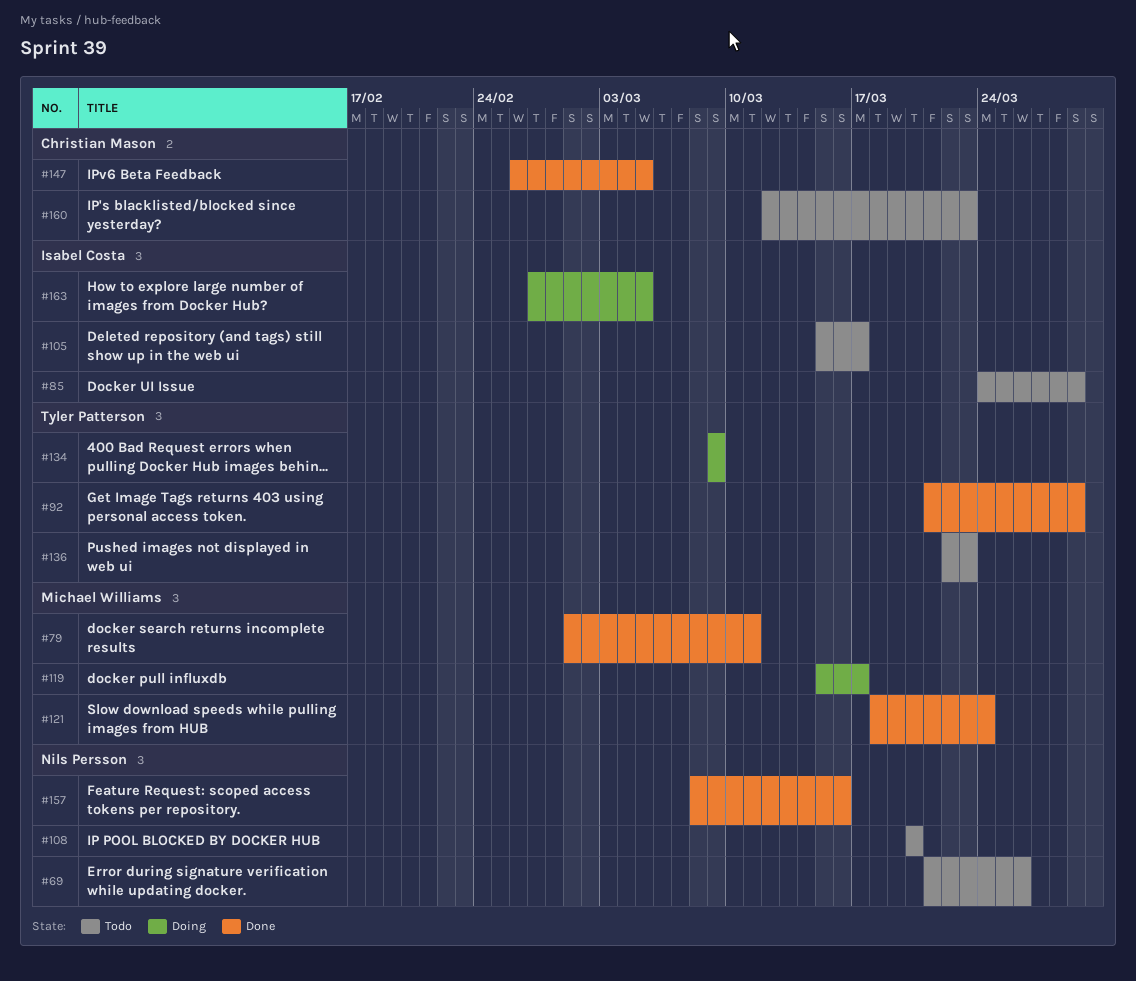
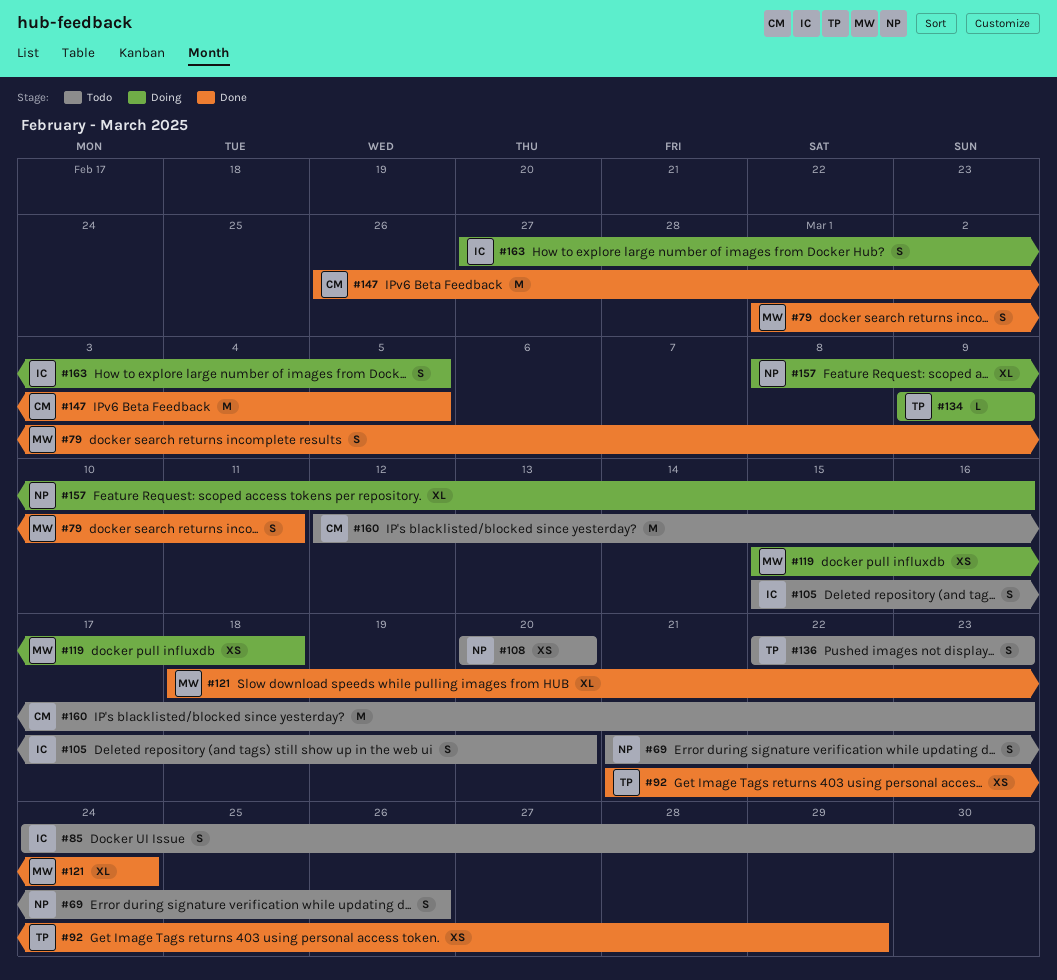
#85, due: Mar 29 -> Mar 30
#105, due: Mar 17 -> Mar 20
#119, due: Mar 17 -> Mar 18
#157, status: Done -> Doing

